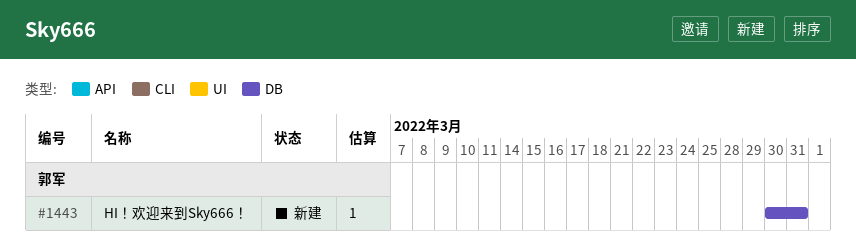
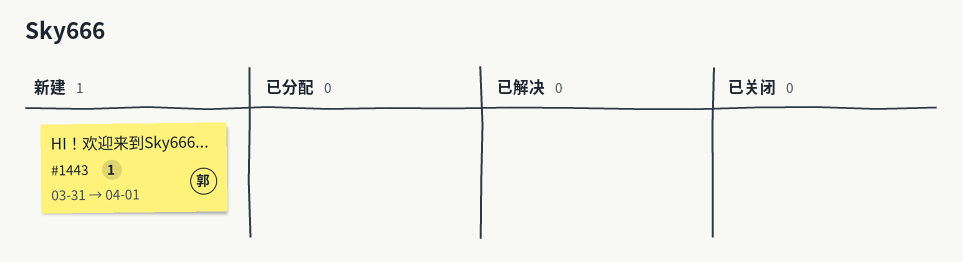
#1443, start: Mar 30 -> Mar 31
#1443, due: Mar 31 -> Apr 1

